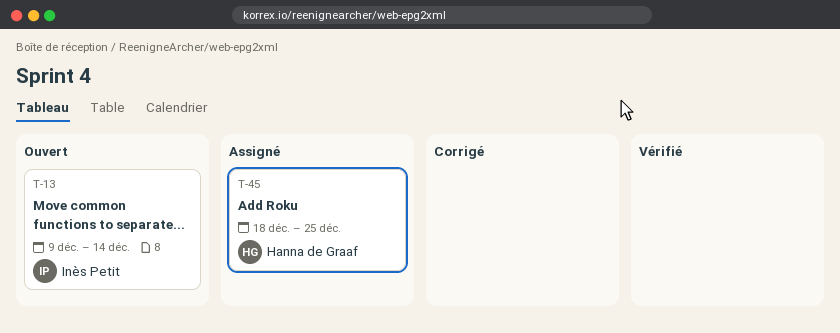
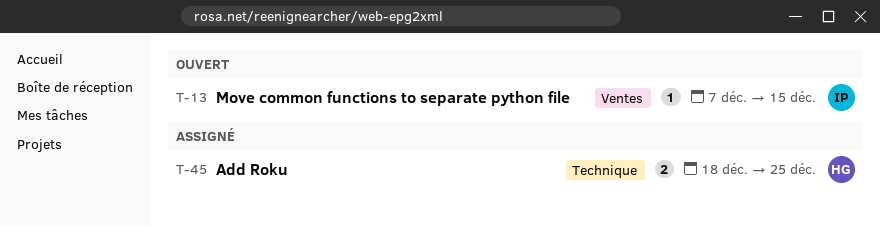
T-13, start: Dec 9 -> Dec 7
T-13, due: Dec 14 -> Dec 15

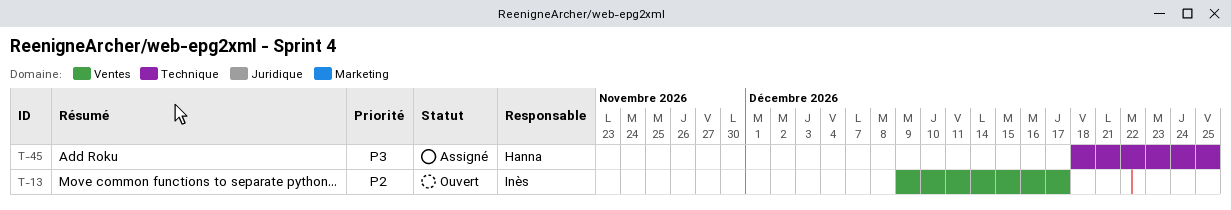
T-13, start: Dec 7 -> Dec 9
T-13, due: Dec 15 -> Dec 17

